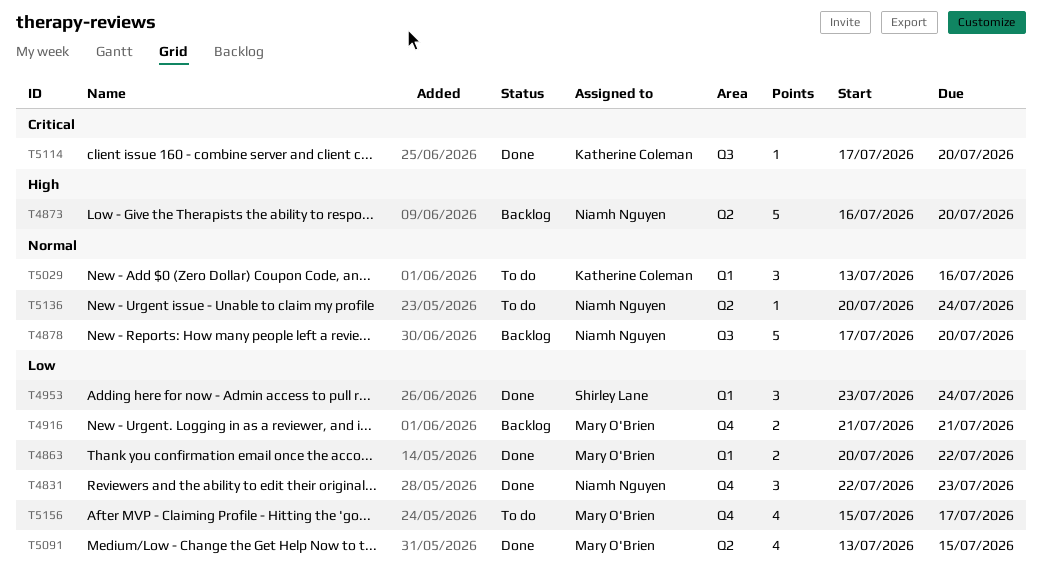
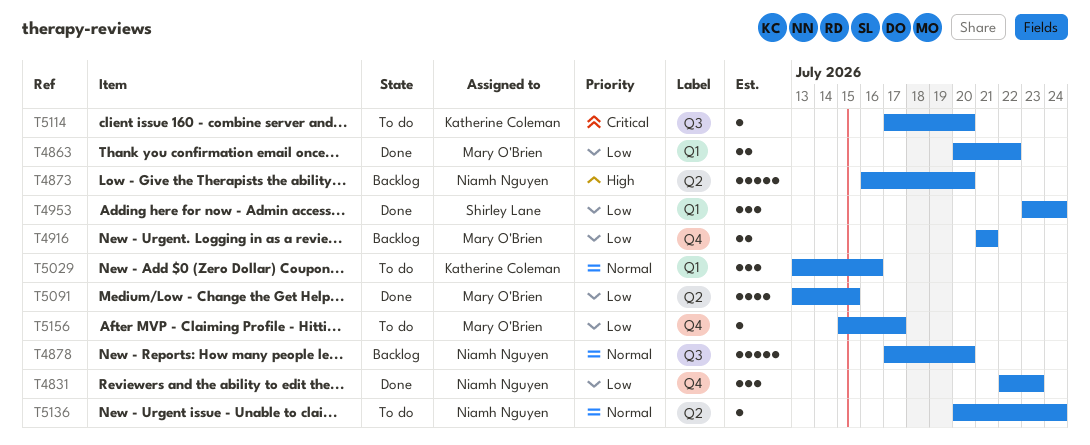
T5114, status: Done -> To do
T5156, estimate: 4 -> 1

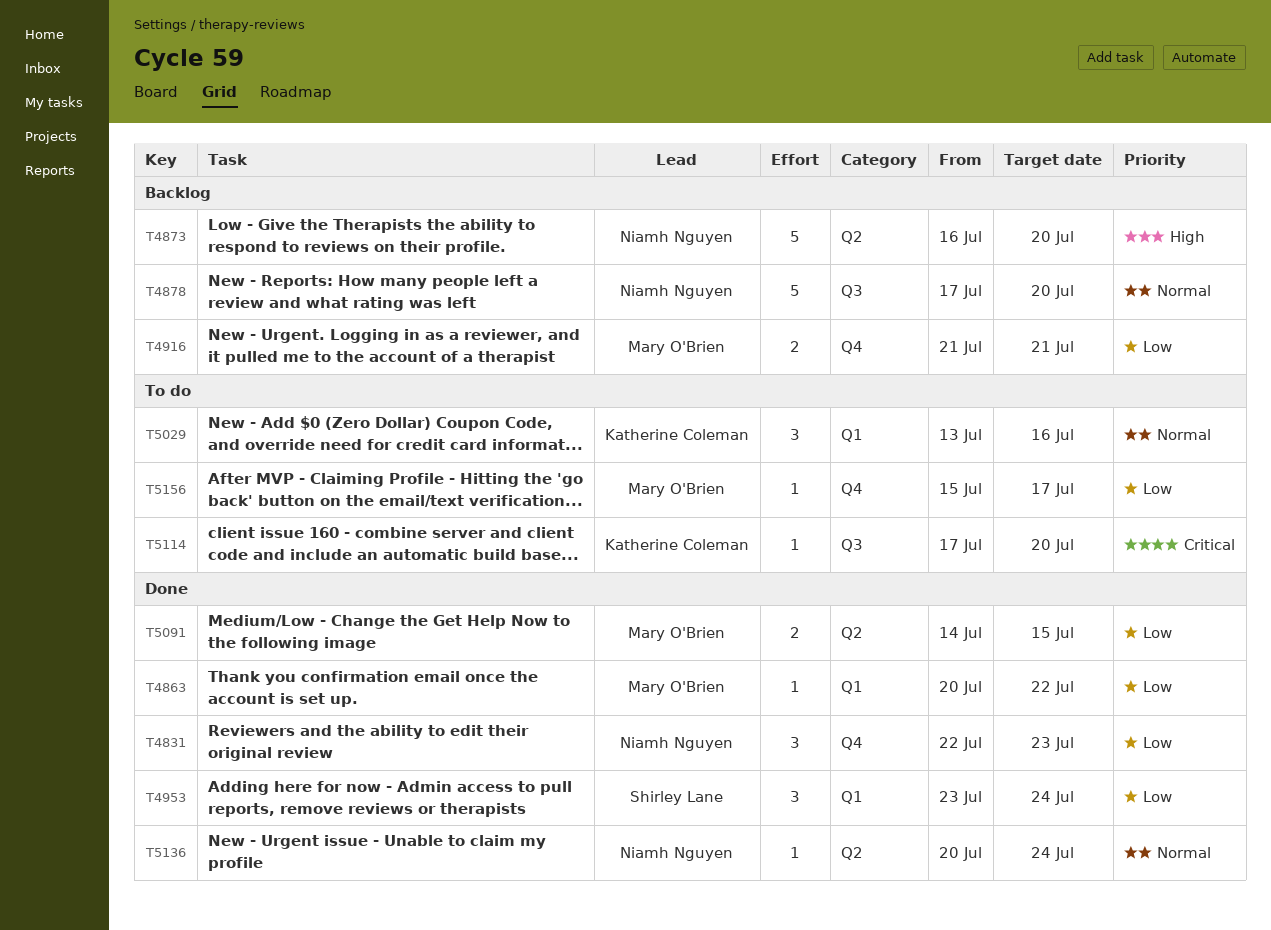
T4863, estimate: 2 -> 1
T5091, estimate: 4 -> 2
T5091, start: Jul 13 -> Jul 14
T5136, status: To do -> Done

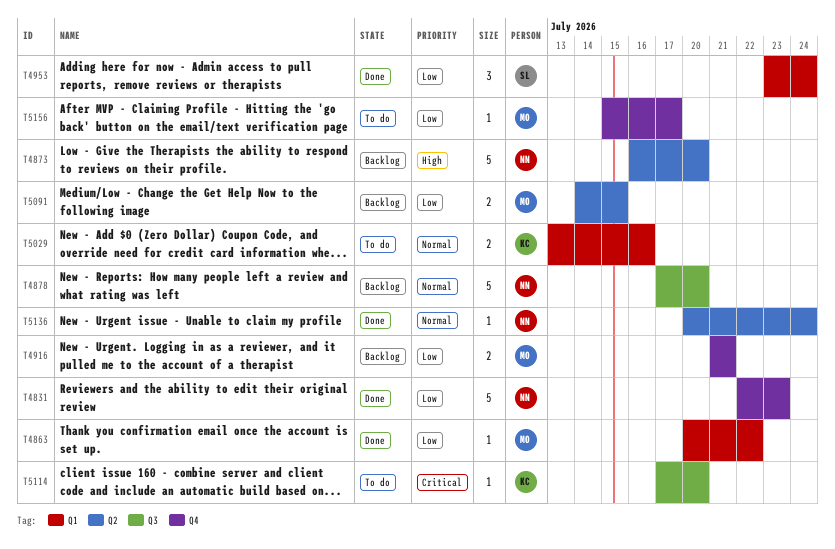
T4831, estimate: 3 -> 5
T5029, estimate: 3 -> 2
T5091, status: Done -> Backlog

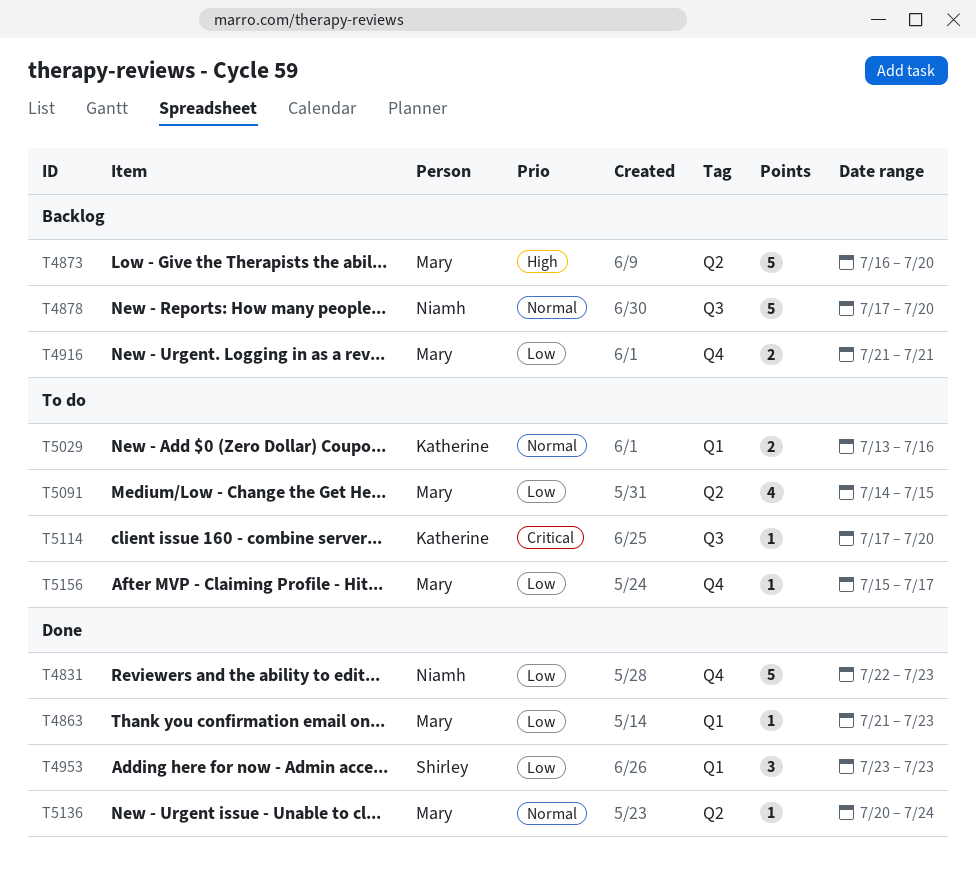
T4863, start: Jul 20 -> Jul 21
T4863, due: Jul 22 -> Jul 23
T4873, owner: Niamh -> Mary
T4953, due: Jul 24 -> Jul 23
T5091, status: Backlog -> To do
T5091, estimate: 2 -> 4
T5136, owner: Niamh -> Mary

